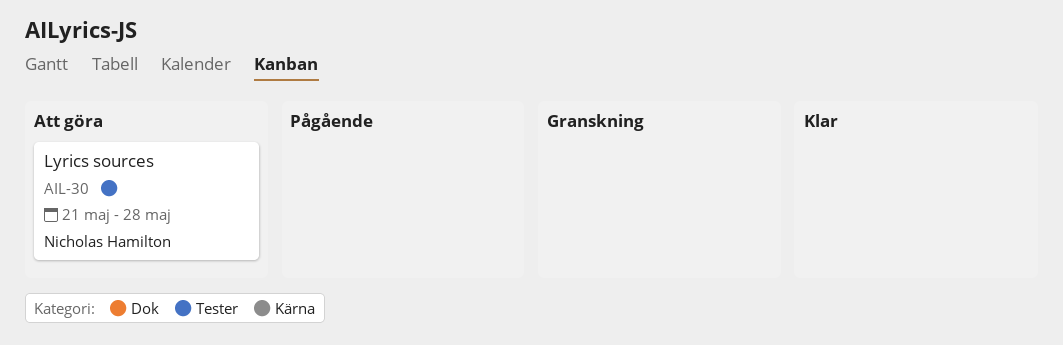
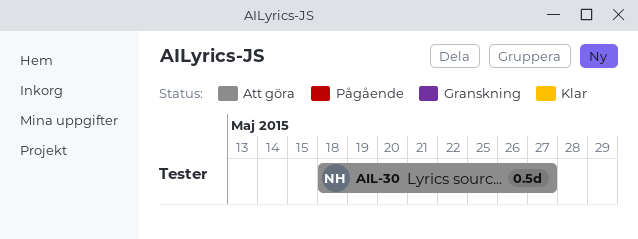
AIL-30, start: May 21 -> May 18
AIL-30, due: May 28 -> May 27

